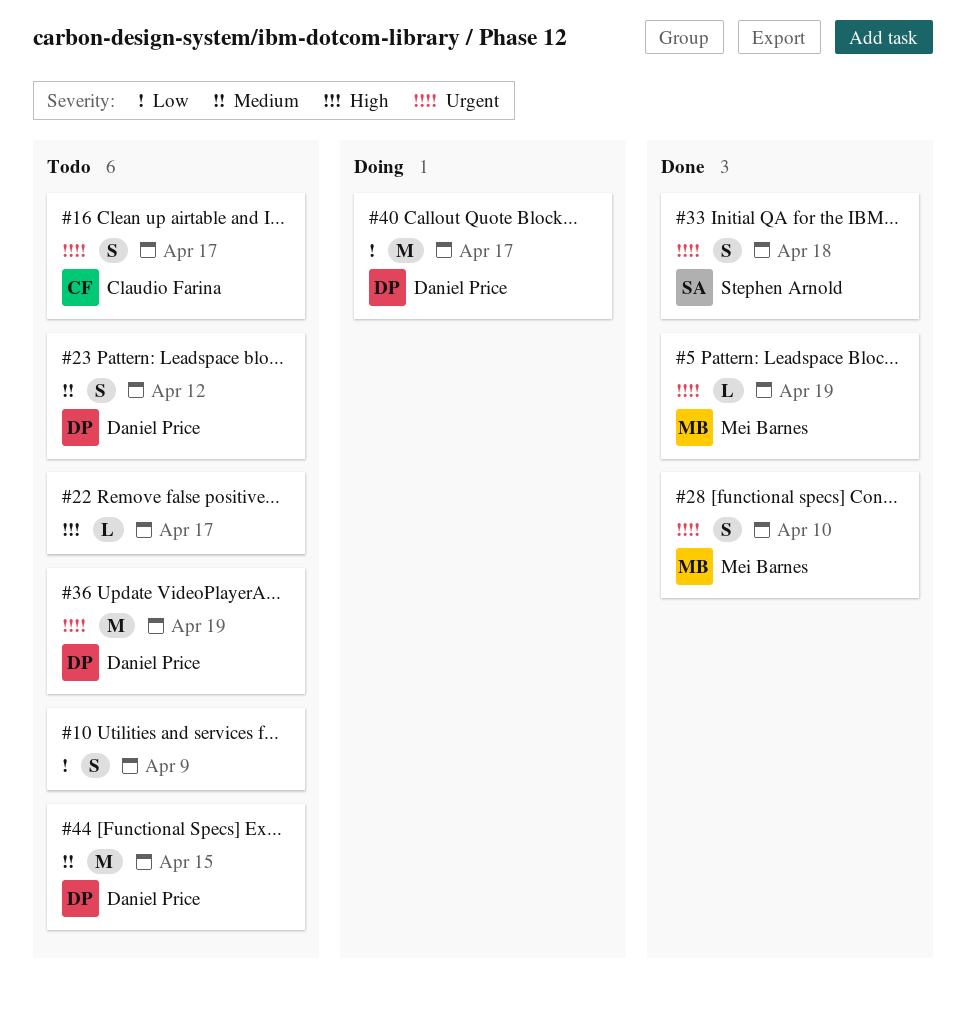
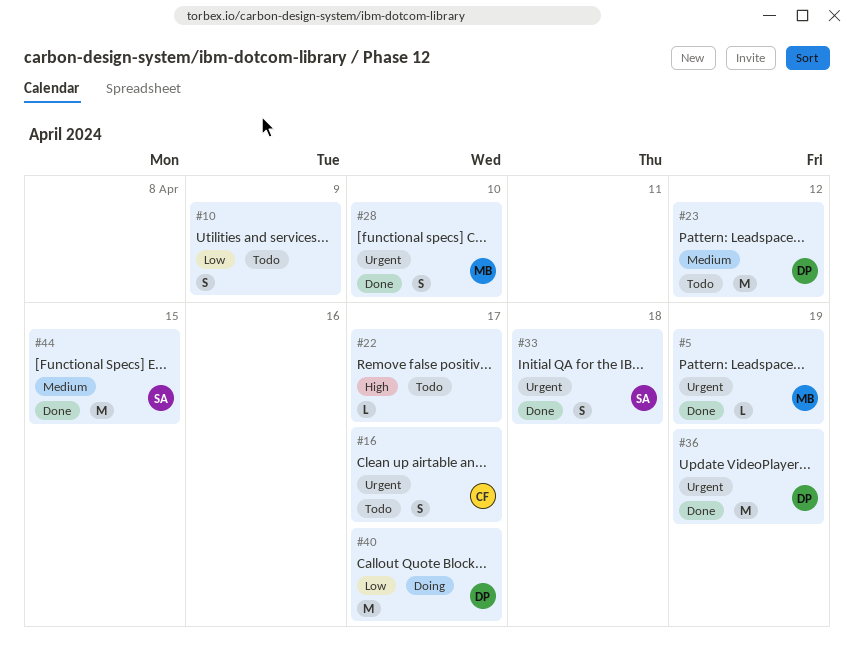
#23, estimate: S -> M
#36, status: Todo -> Done
#44, status: Todo -> Done
#44, owner: Daniel Price -> Stephen Arnold

